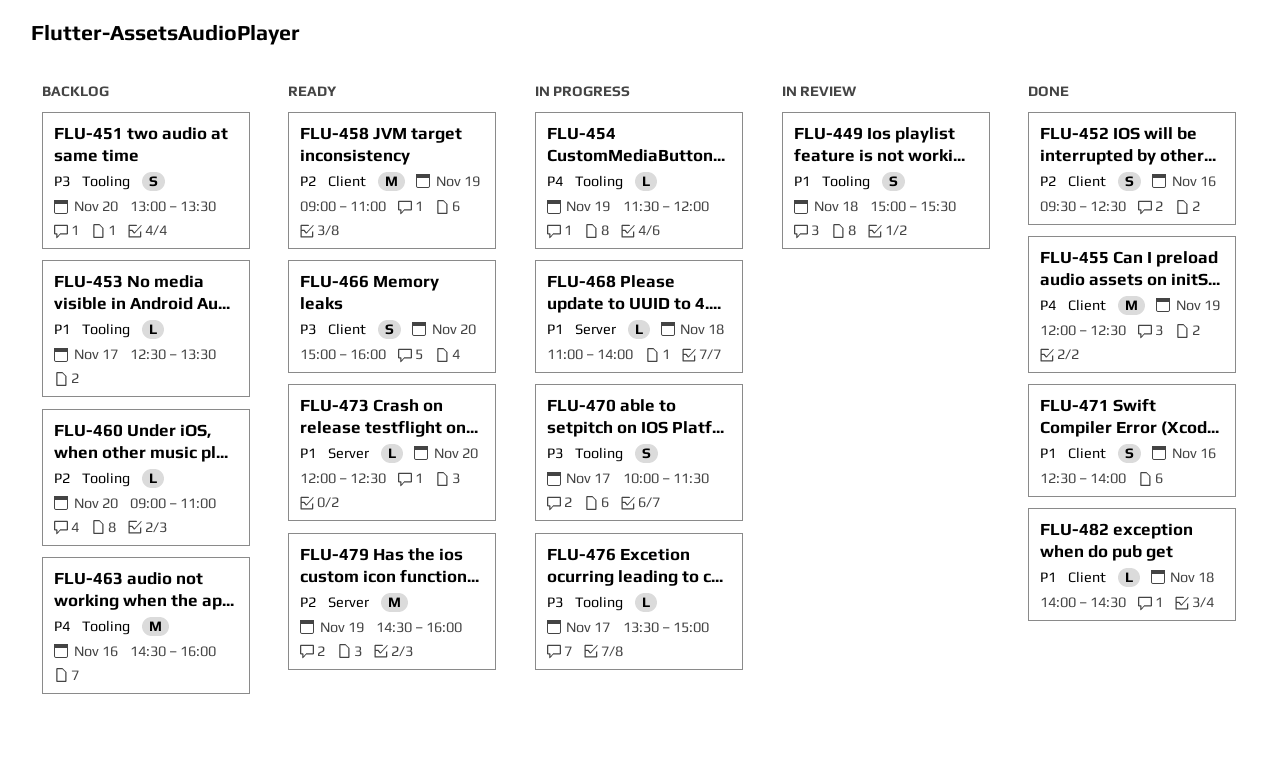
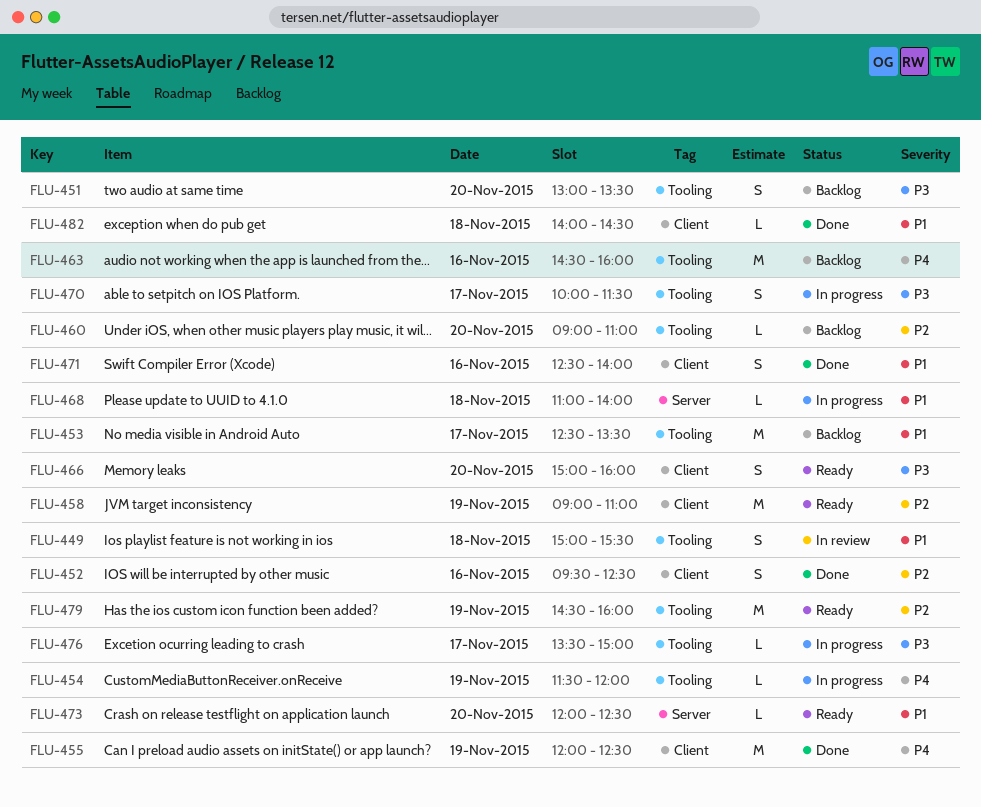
FLU-453, estimate: L -> M
FLU-479, label: Server -> Tooling

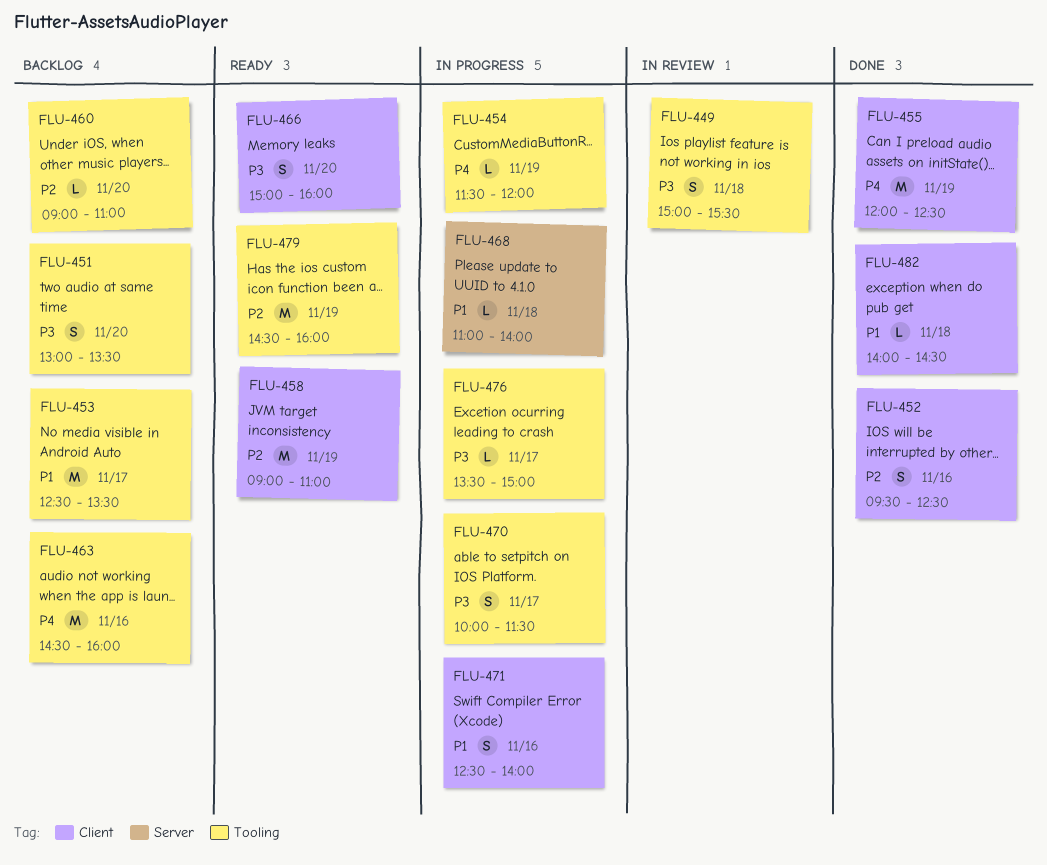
FLU-449, priority: P1 -> P3
FLU-471, status: Done -> In progress
FLU-473: present -> none

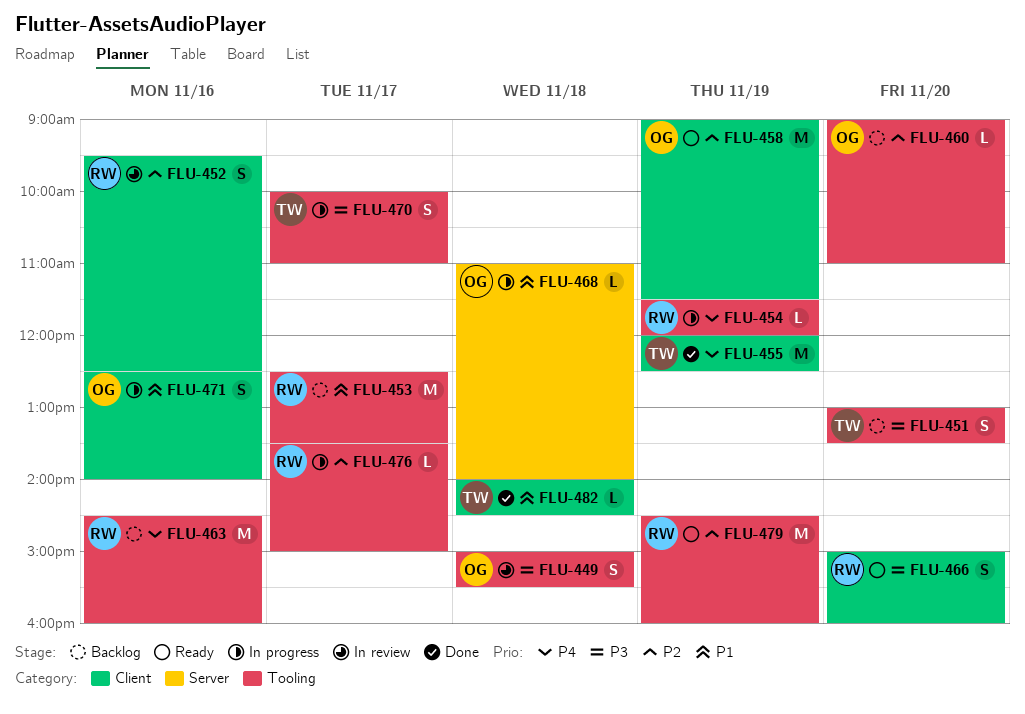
FLU-452, status: Done -> In review
FLU-458, ends: 11:00 -> 11:30
FLU-470, ends: 11:30 -> 11:00
FLU-476, priority: P3 -> P2

